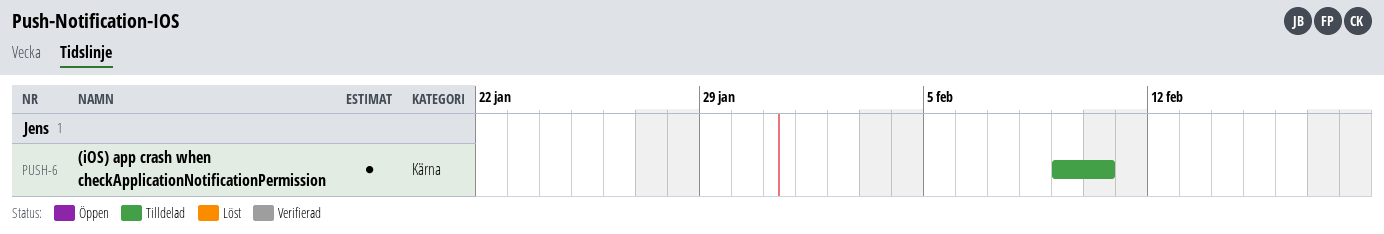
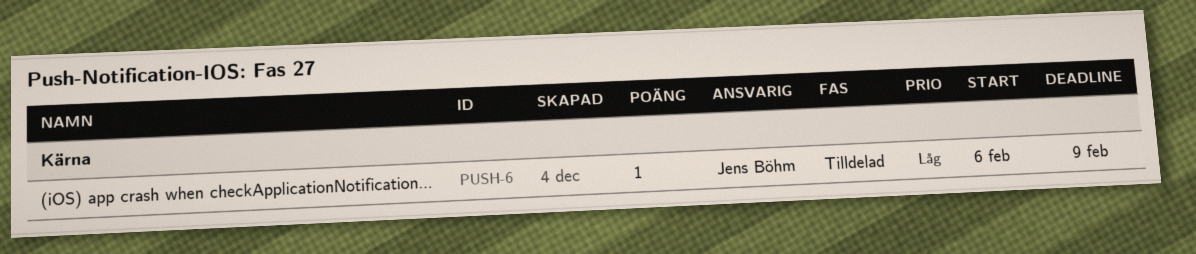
PUSH-6, start: Feb 9 -> Feb 6
PUSH-6, due: Feb 10 -> Feb 9

